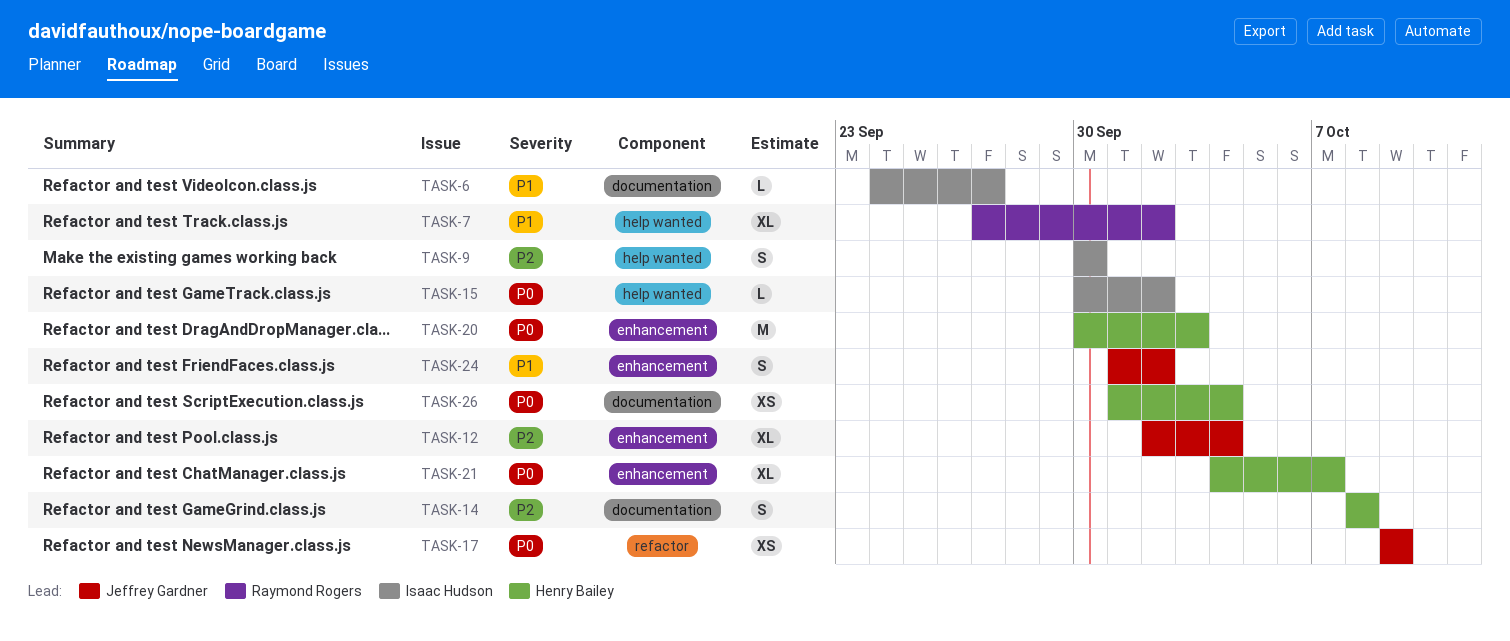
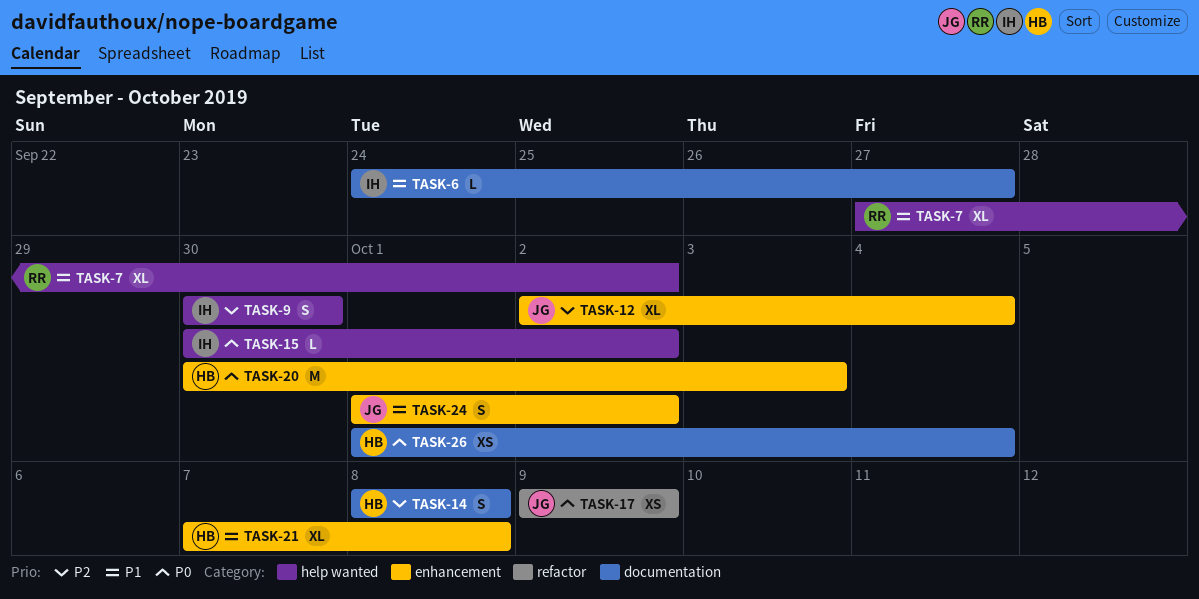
TASK-21, priority: P0 -> P1
TASK-21, start: Oct 4 -> Oct 7
TASK-21, due: Oct 7 -> Oct 8

